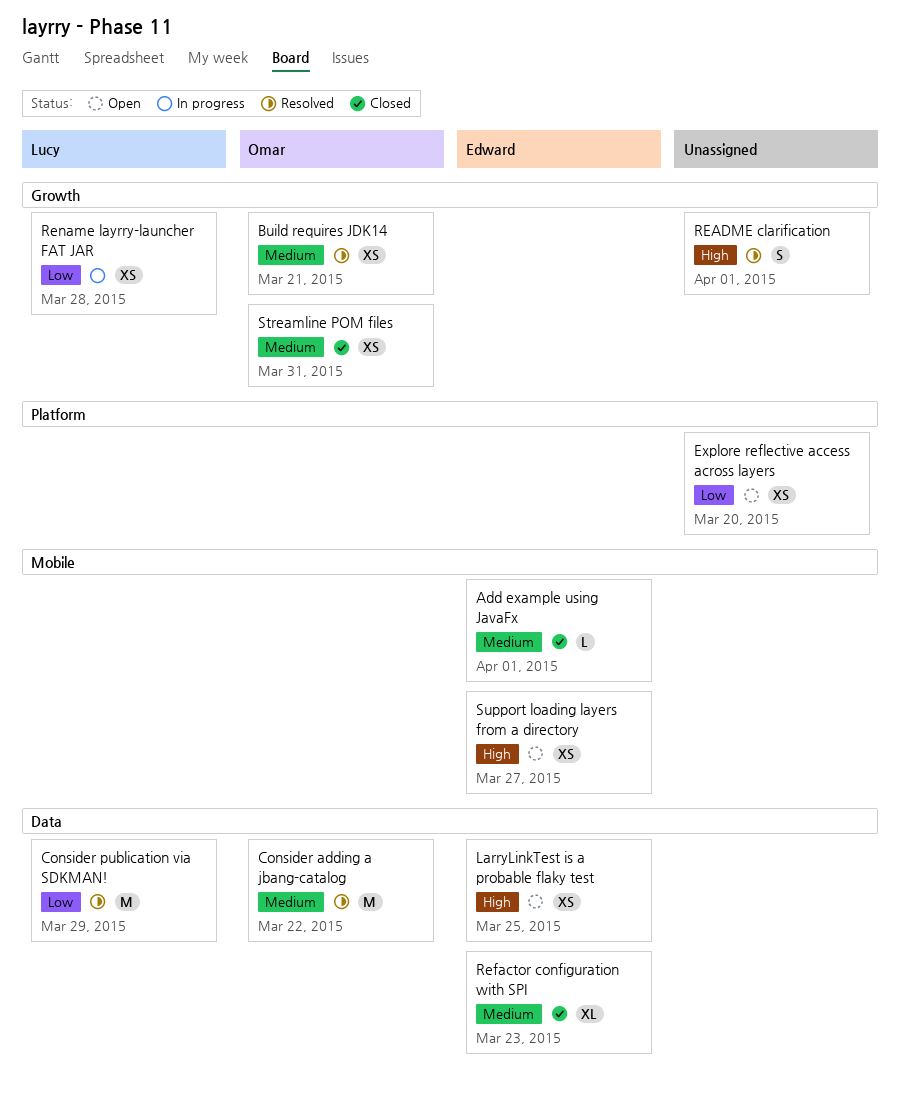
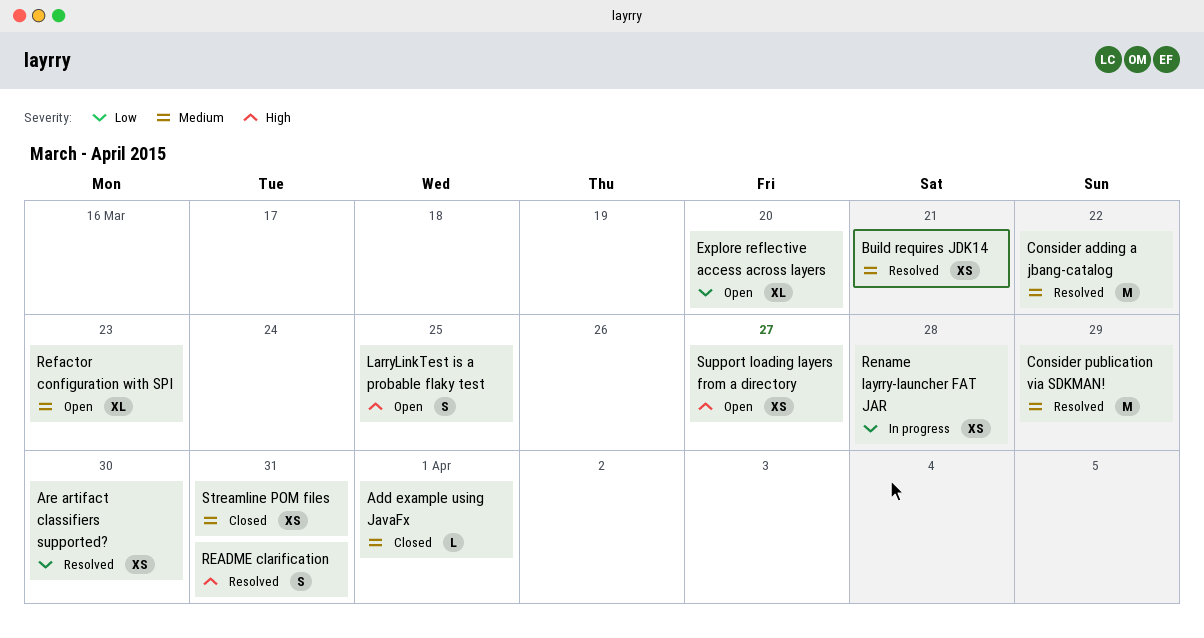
Are artifact classifiers supported?: none -> present
Consider publication via SDKMAN!, priority: Low -> Medium
Explore reflective access across layers, estimate: XS -> XL
LarryLinkTest is a probable flaky test, estimate: XS -> S
README clarification, due: Apr 1 -> Mar 31
Refactor configuration with SPI, status: Closed -> Open

